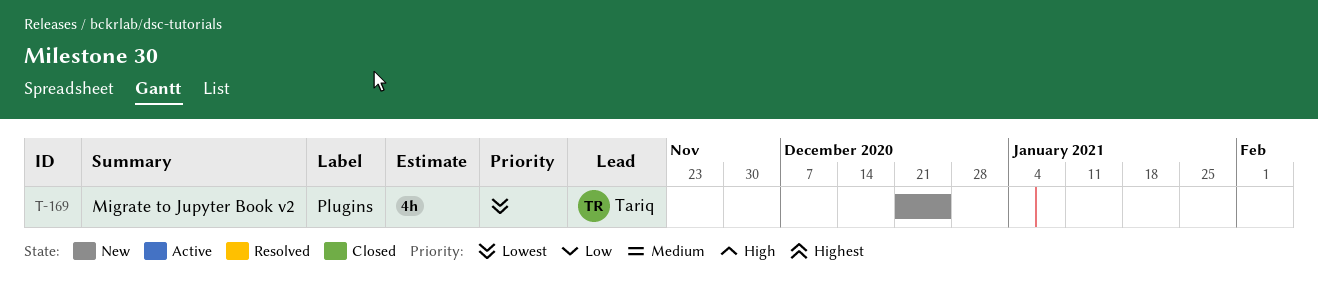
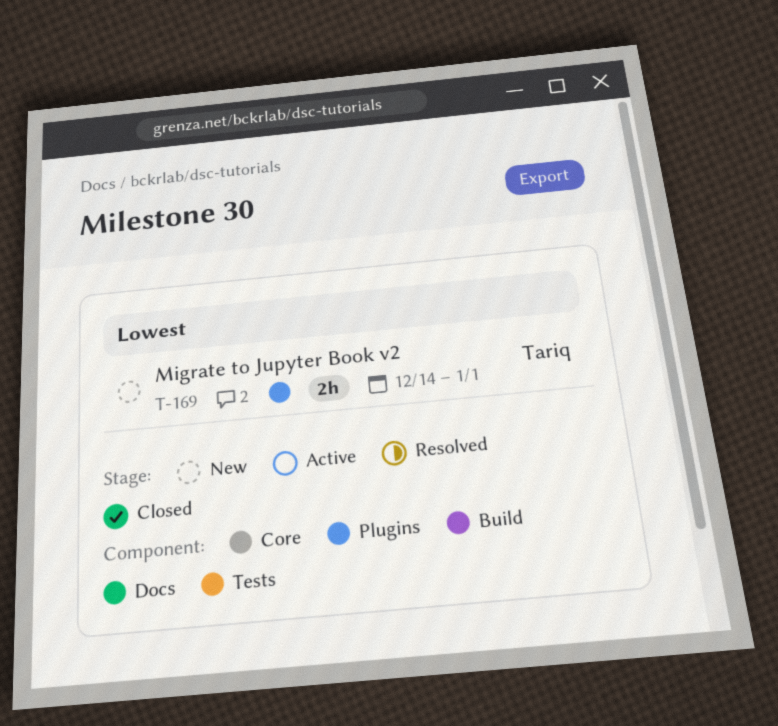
T-169, estimate: 4h -> 2h
T-169, start: Dec 21 -> Dec 14
T-169, due: Dec 25 -> Jan 1

